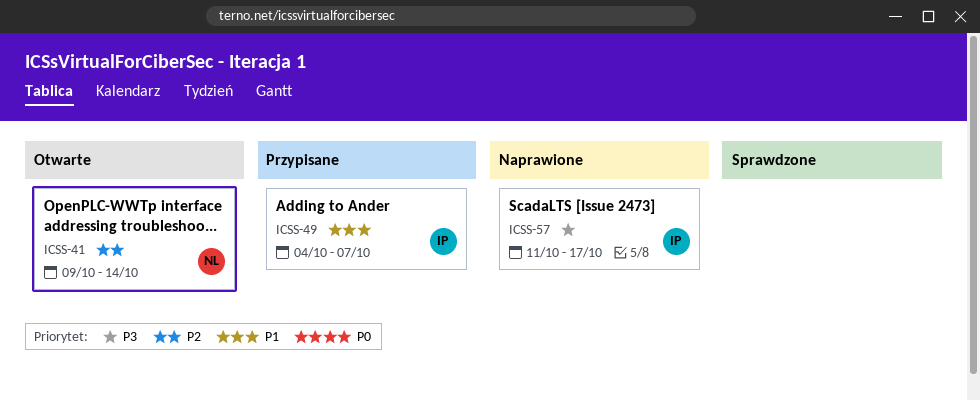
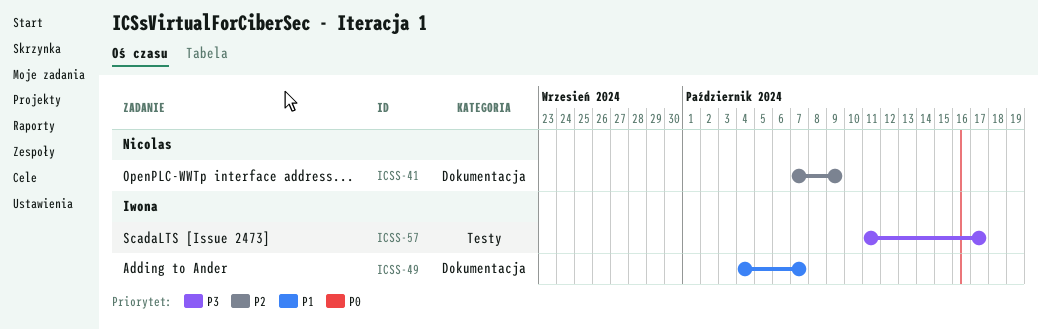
ICSS-41, start: Oct 9 -> Oct 7
ICSS-41, due: Oct 14 -> Oct 9

